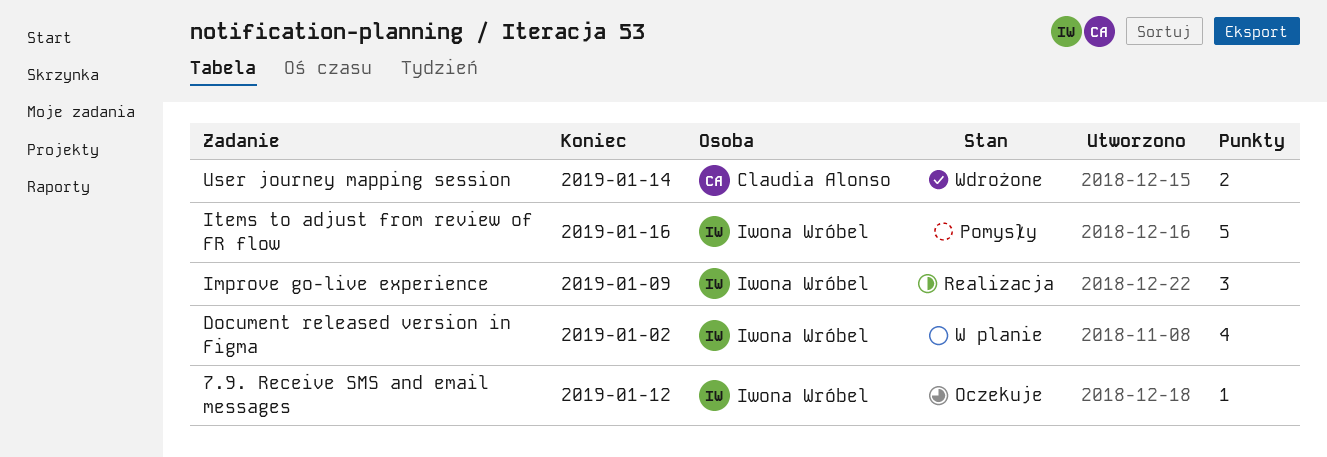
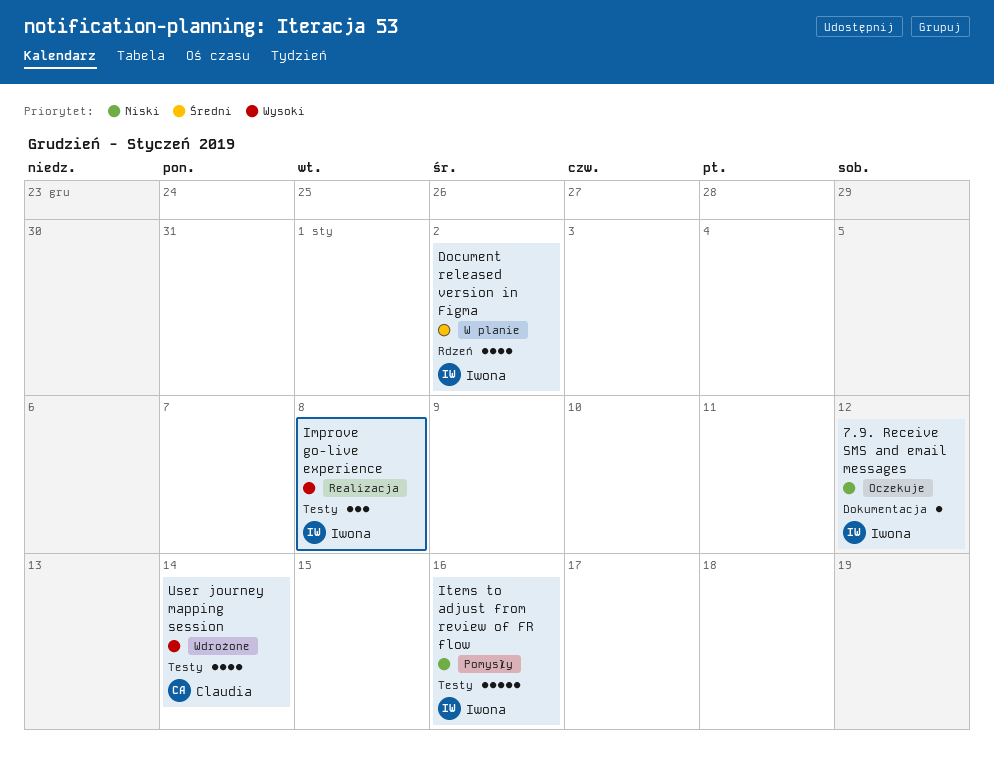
Improve go-live experience, due: Jan 9 -> Jan 8
User journey mapping session, estimate: 2 -> 4

